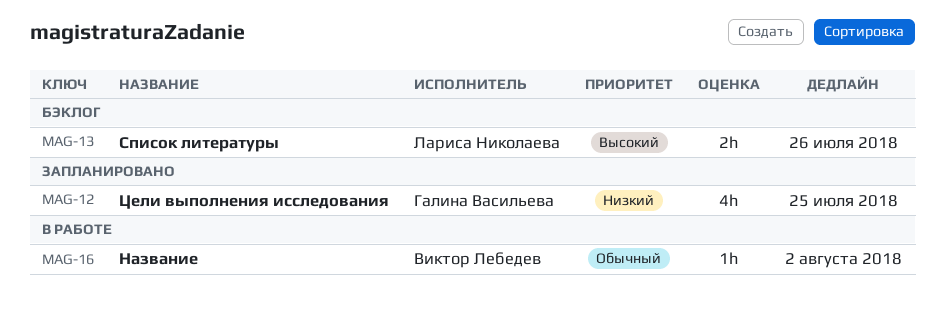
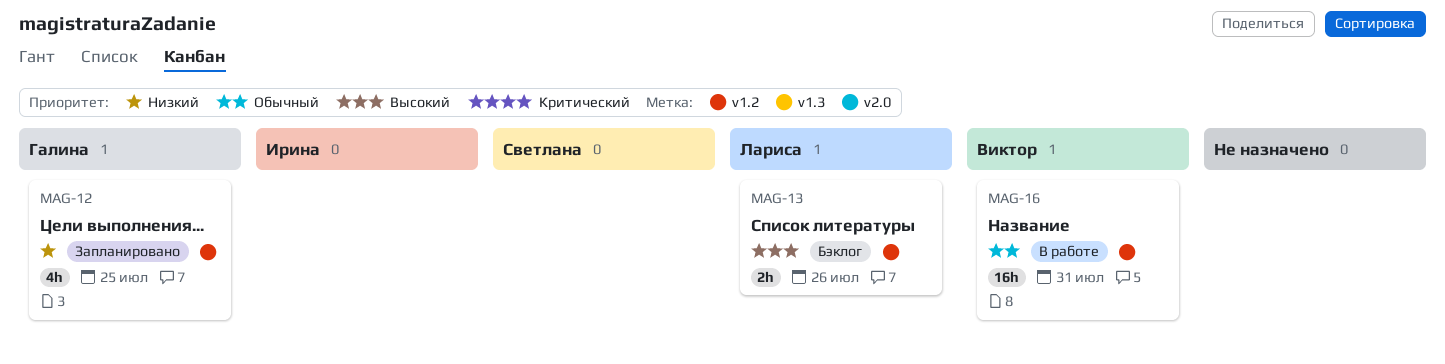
MAG-16, estimate: 1h -> 16h
MAG-16, due: Aug 2 -> Jul 31

